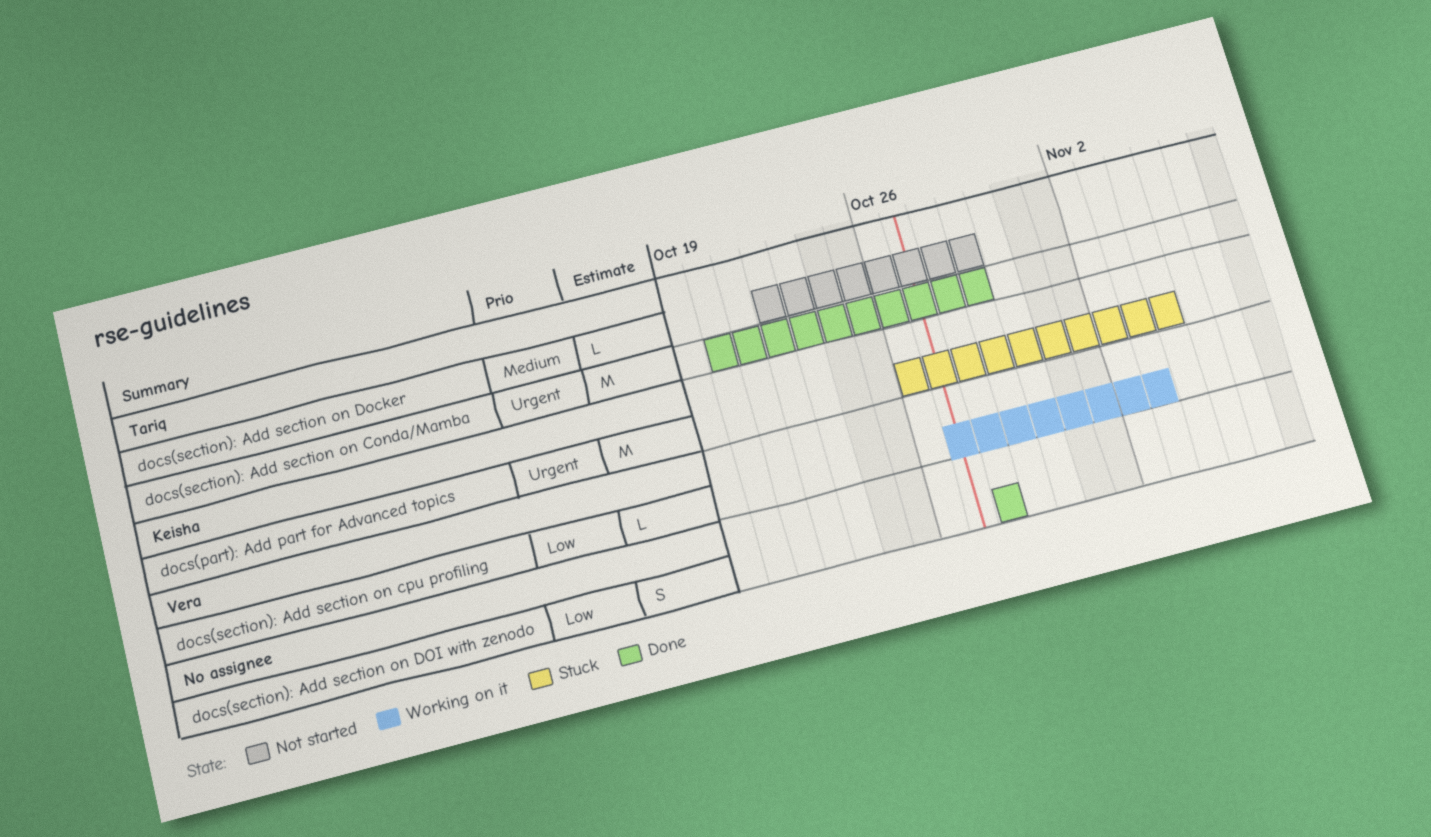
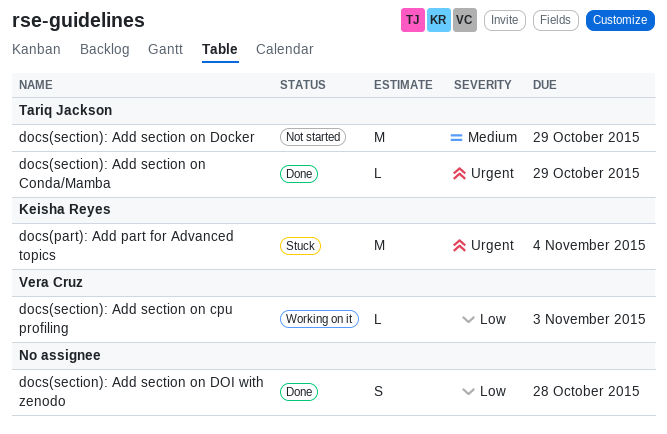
docs(section): Add section on Conda/Mamba, estimate: M -> L
docs(section): Add section on Docker, estimate: L -> M

